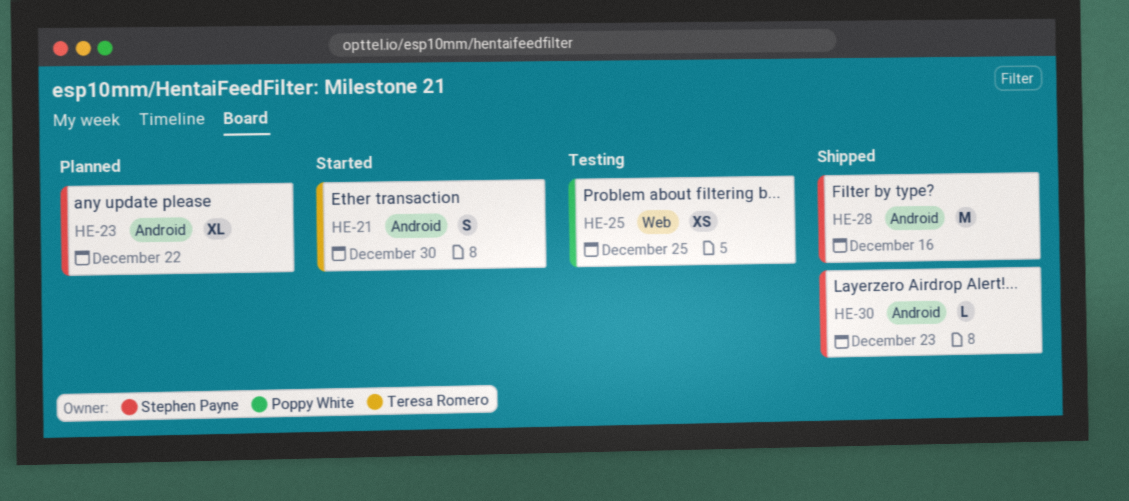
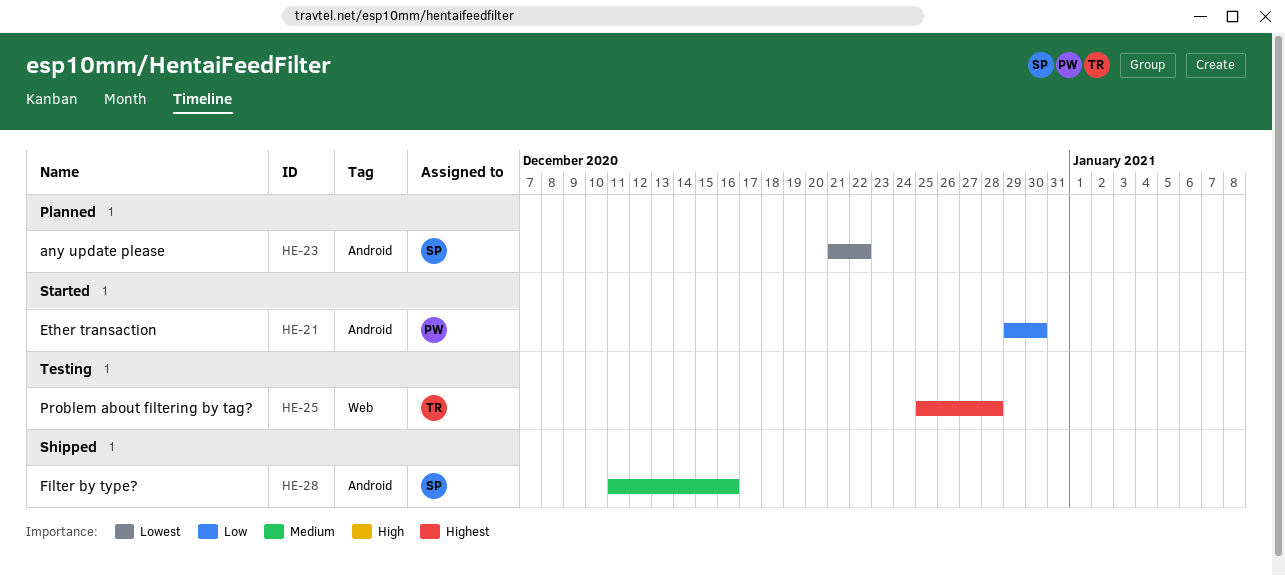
HE-21, owner: Teresa Romero -> Poppy White
HE-25, owner: Poppy White -> Teresa Romero
HE-25, due: Dec 25 -> Dec 28
HE-30: present -> none

